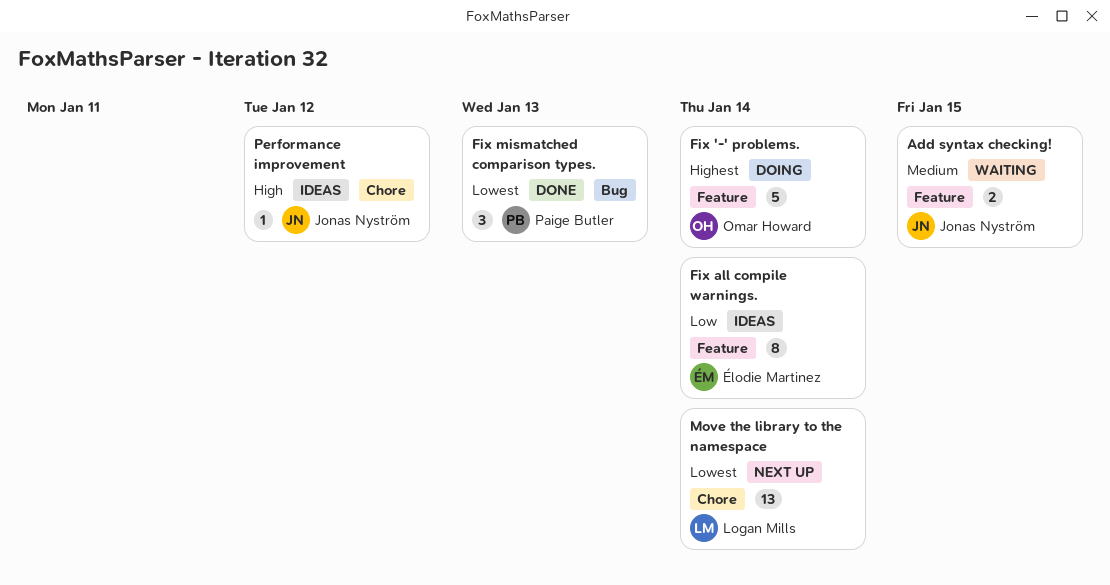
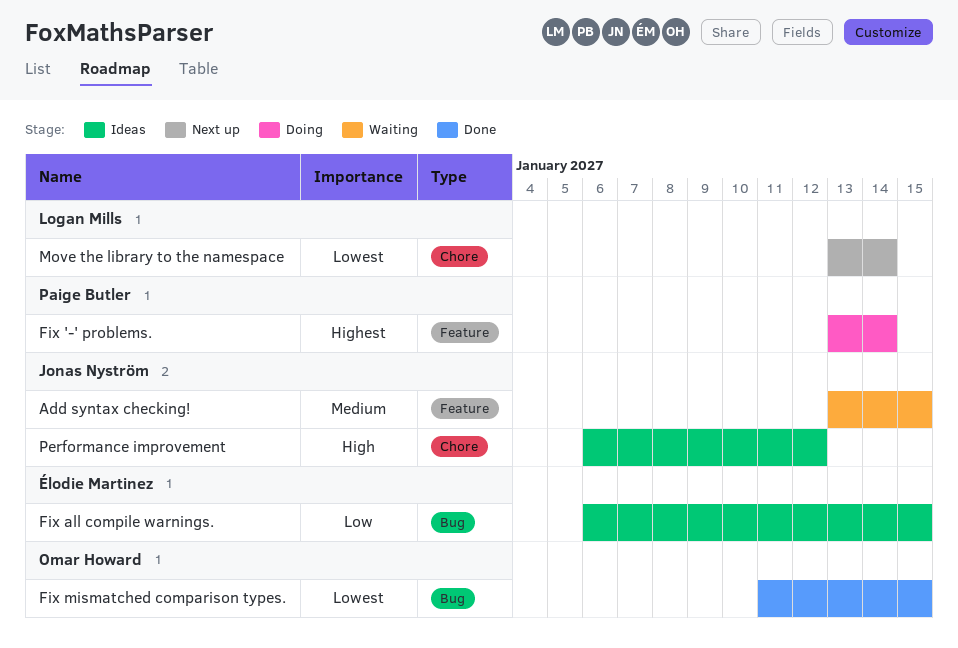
Fix '-' problems., owner: Omar Howard -> Paige Butler
Fix all compile warnings., label: Feature -> Bug
Fix all compile warnings., due: Jan 14 -> Jan 15
Fix mismatched comparison types., owner: Paige Butler -> Omar Howard
Fix mismatched comparison types., due: Jan 13 -> Jan 15

